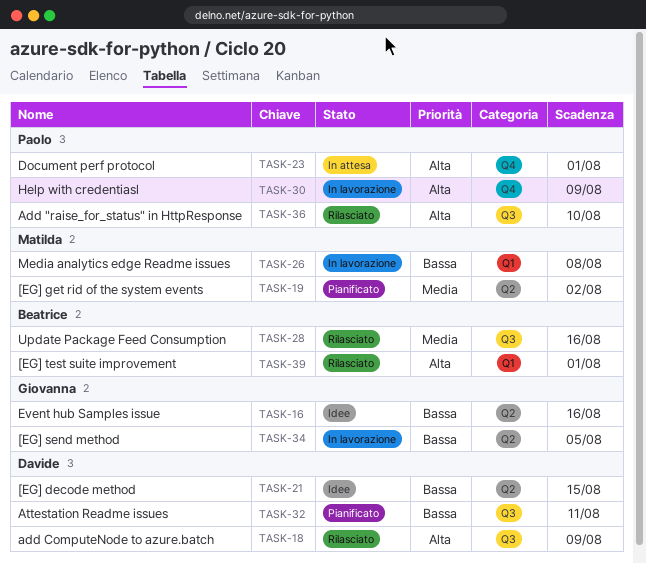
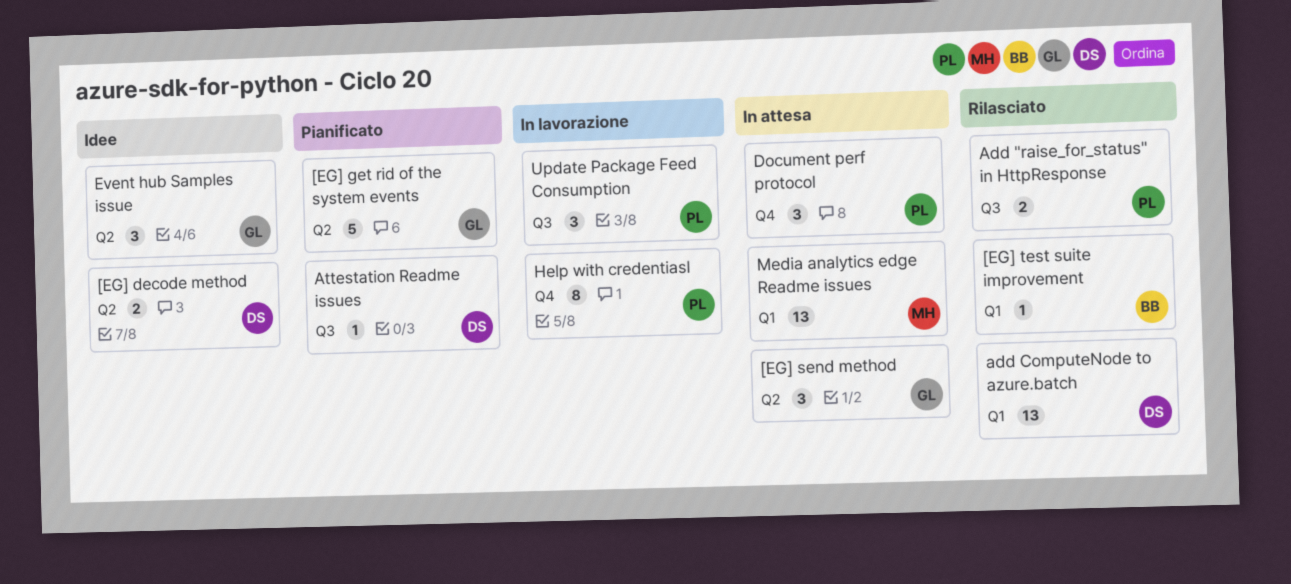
[EG] get rid of the system events, owner: Matilda -> Giovanna
[EG] send method, status: In lavorazione -> In attesa
add ComputeNode to azure.batch, label: Q3 -> Q1
Media analytics edge Readme issues, status: In lavorazione -> In attesa
Update Package Feed Consumption, status: Rilasciato -> In lavorazione
Update Package Feed Consumption, owner: Beatrice -> Paolo

